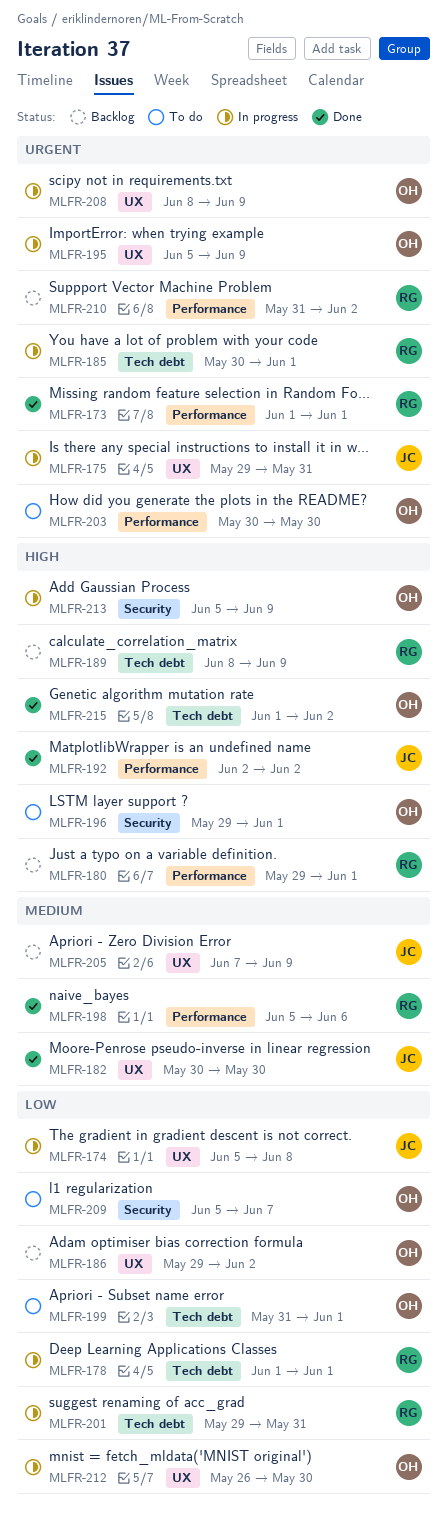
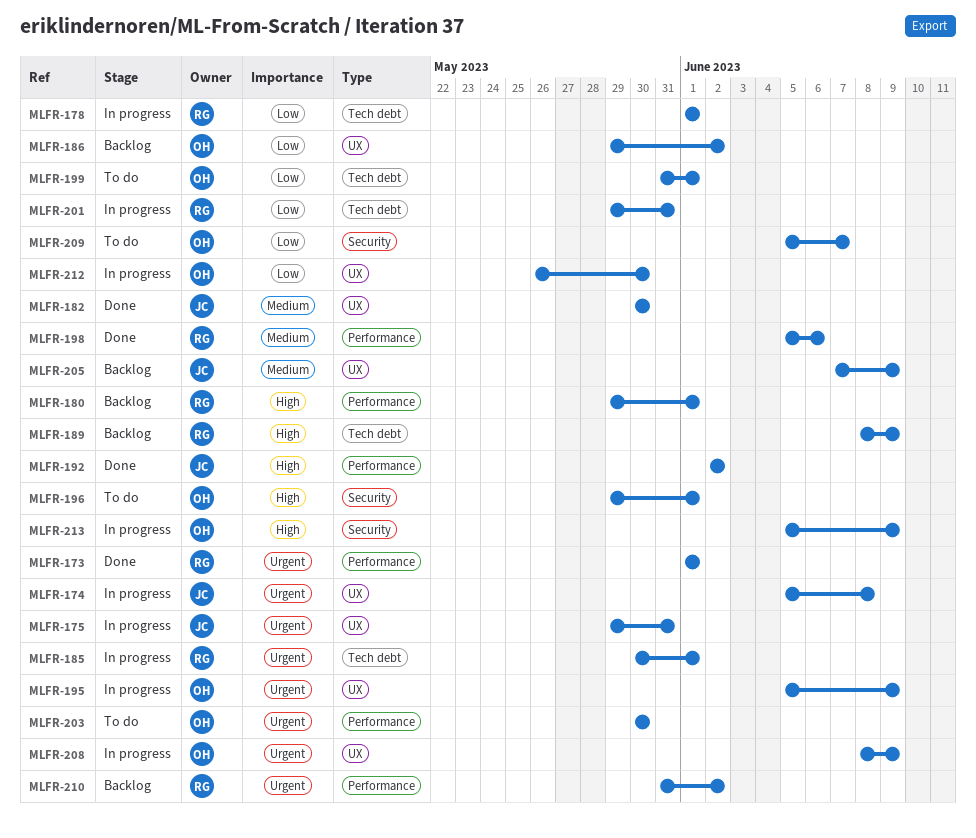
MLFR-174, priority: Low -> Urgent
MLFR-215: present -> none

